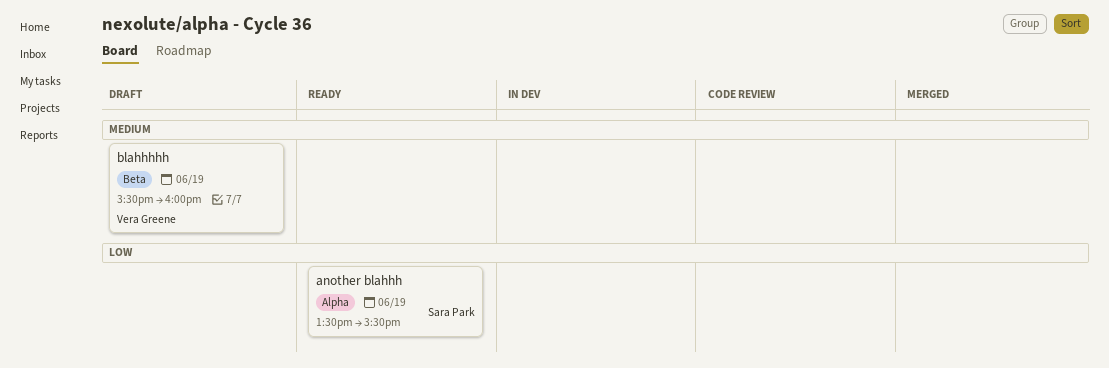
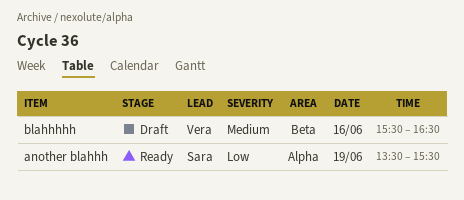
blahhhhh, day: Jun 19 -> Jun 16
blahhhhh, ends: 16:00 -> 16:30

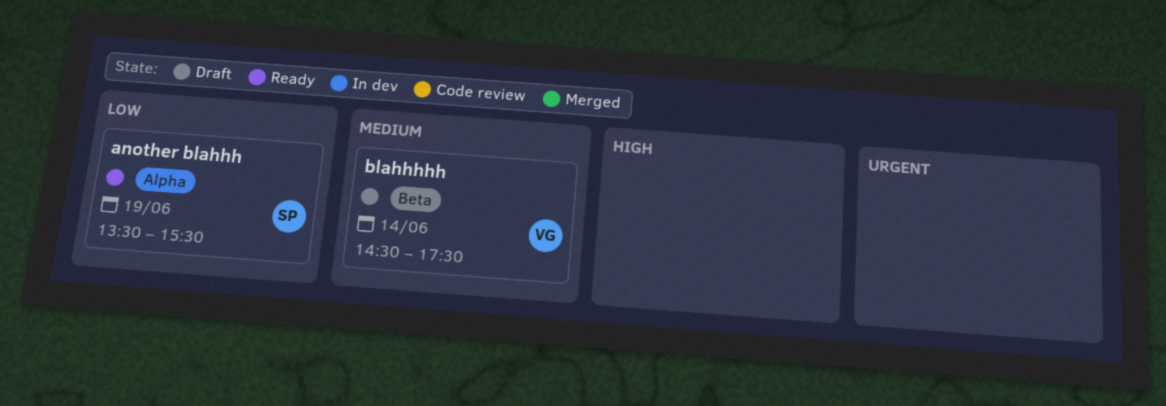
blahhhhh, day: Jun 16 -> Jun 14
blahhhhh, begins: 15:30 -> 14:30
blahhhhh, ends: 16:30 -> 17:30

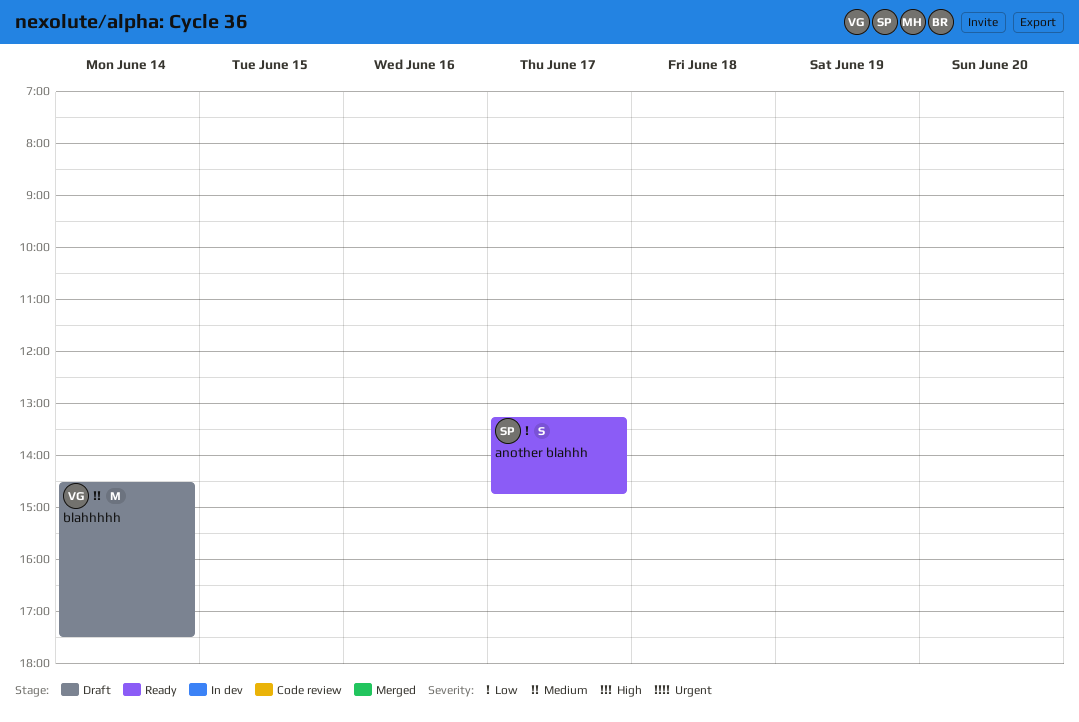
another blahhh, day: Jun 19 -> Jun 17
another blahhh, begins: 13:30 -> 13:15
another blahhh, ends: 15:30 -> 14:45

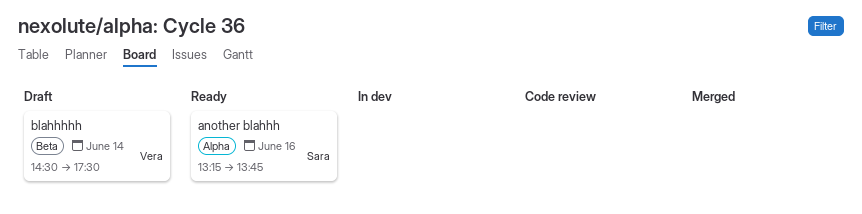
another blahhh, day: Jun 17 -> Jun 16
another blahhh, ends: 14:45 -> 13:45

